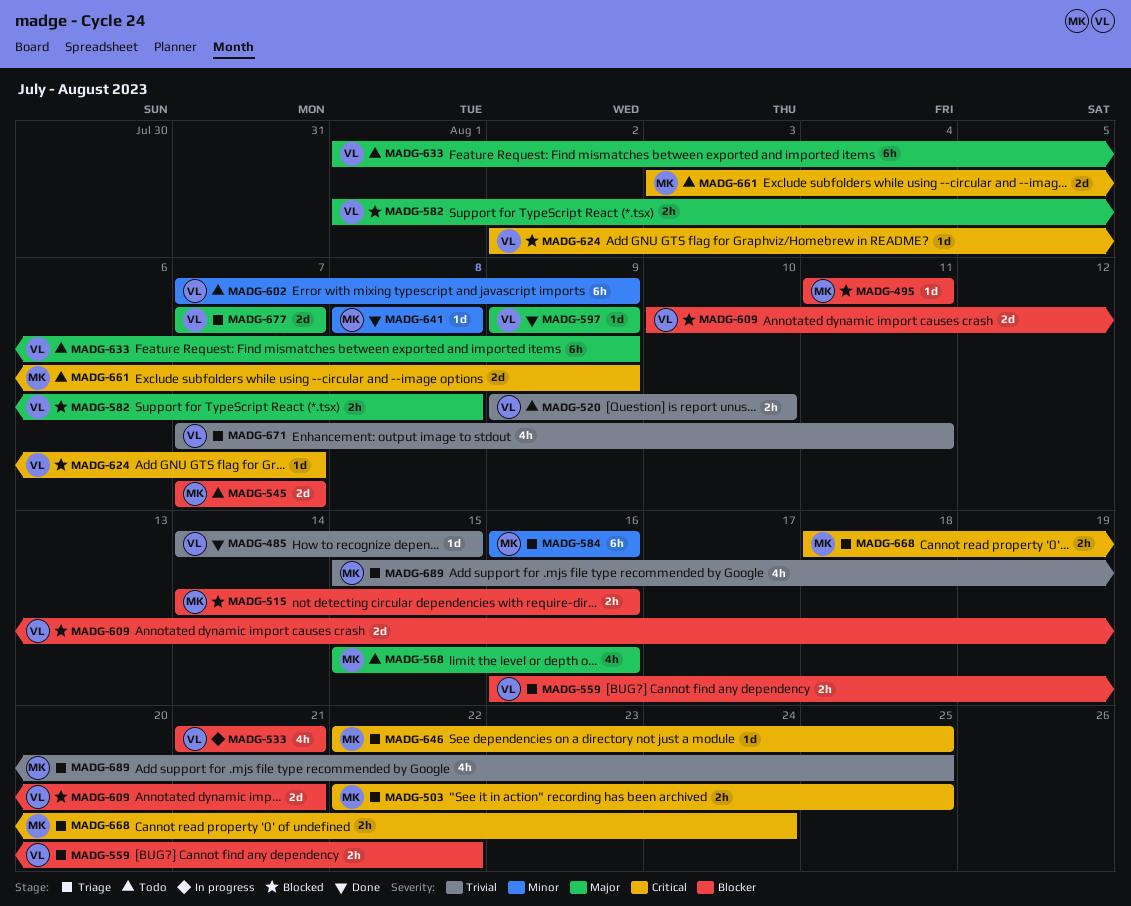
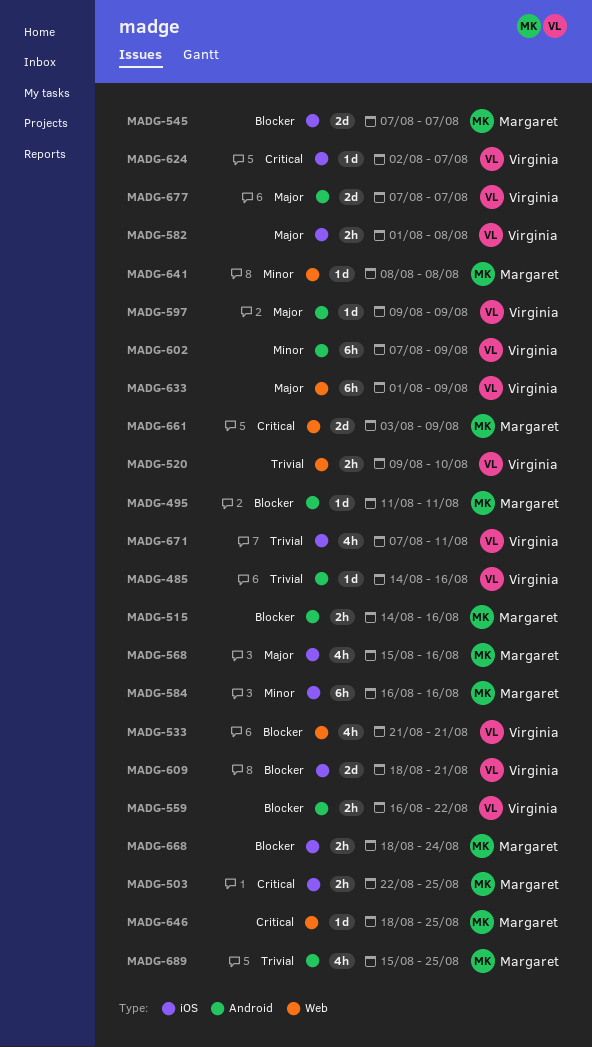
MADG-485, due: Aug 15 -> Aug 16
MADG-609, start: Aug 10 -> Aug 18
MADG-646, start: Aug 22 -> Aug 18
MADG-668, priority: Critical -> Blocker

